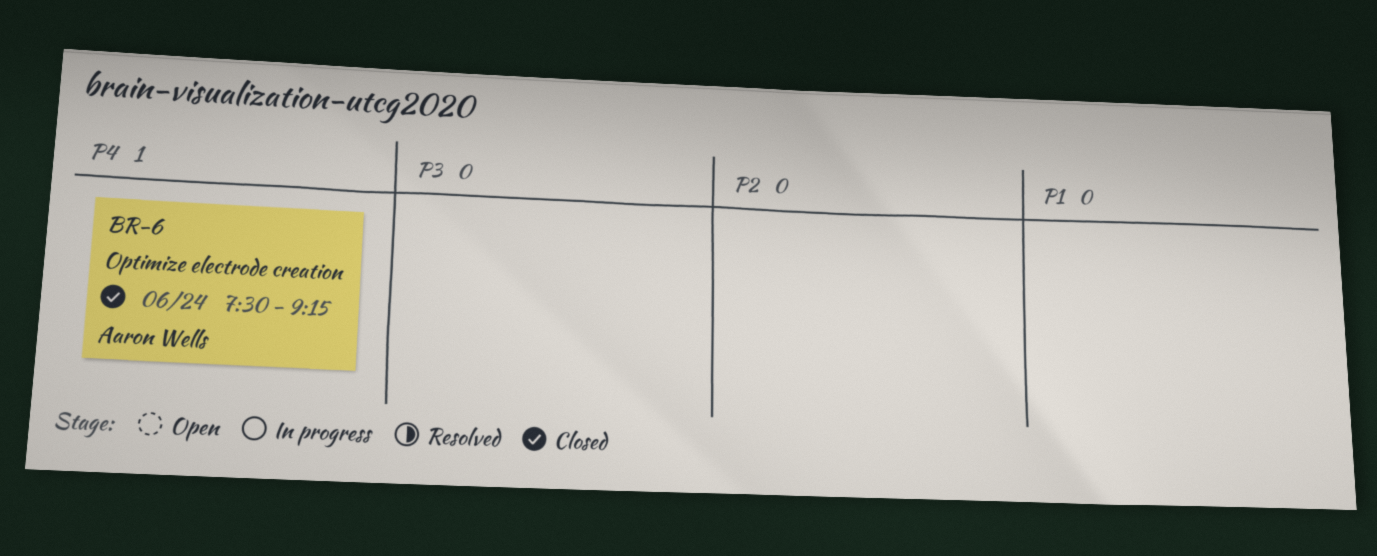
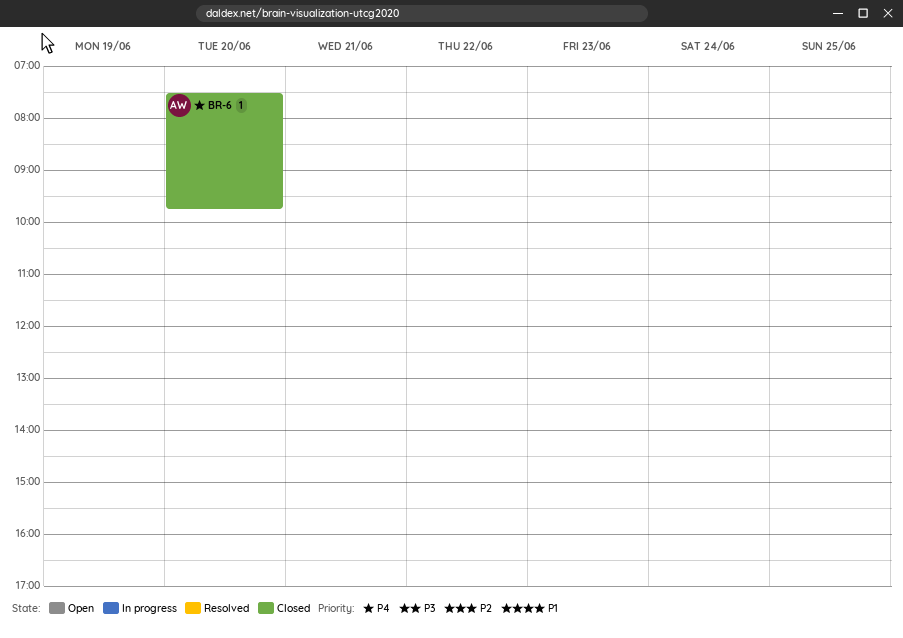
BR-6, day: Jun 24 -> Jun 20
BR-6, ends: 09:15 -> 09:45

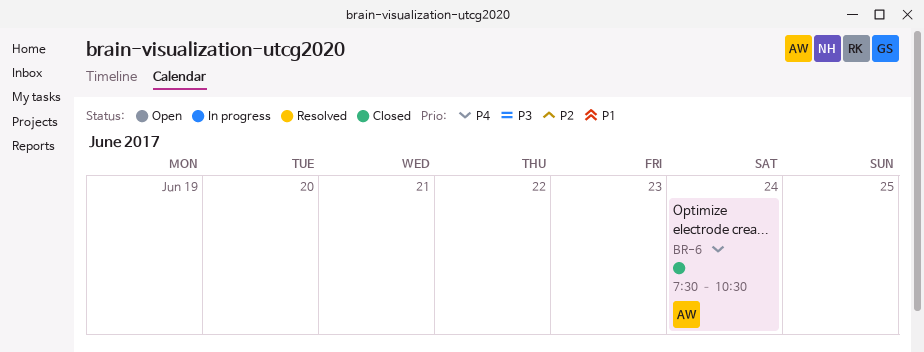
BR-6, day: Jun 20 -> Jun 24
BR-6, ends: 09:45 -> 10:30

